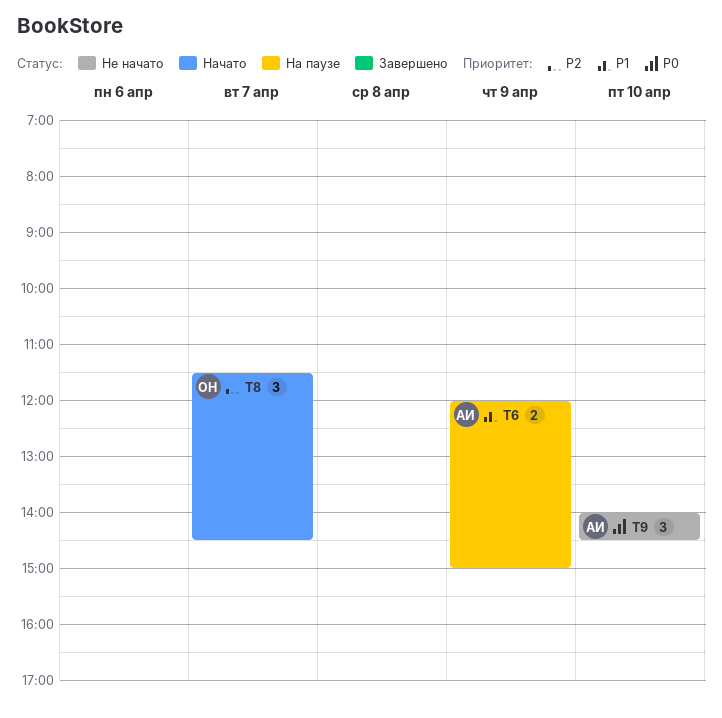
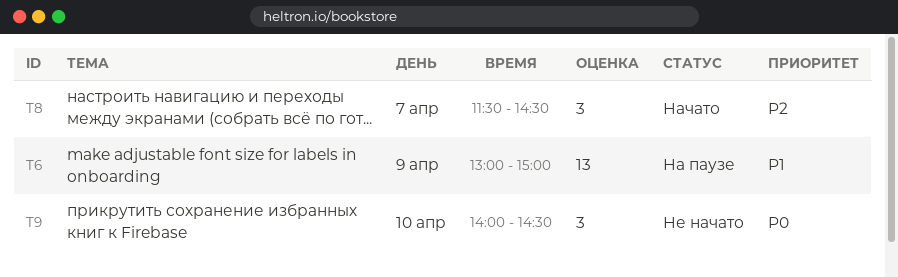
T6, estimate: 2 -> 13
T6, begins: 12:00 -> 13:00

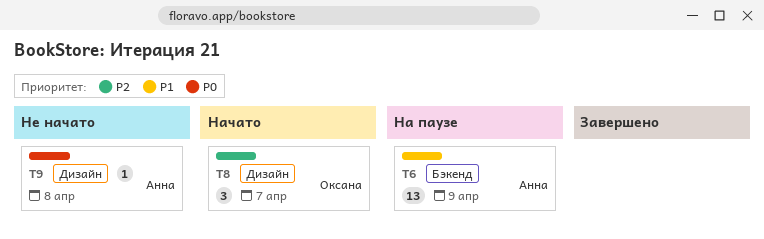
T9, estimate: 3 -> 1
T9, day: Apr 10 -> Apr 8

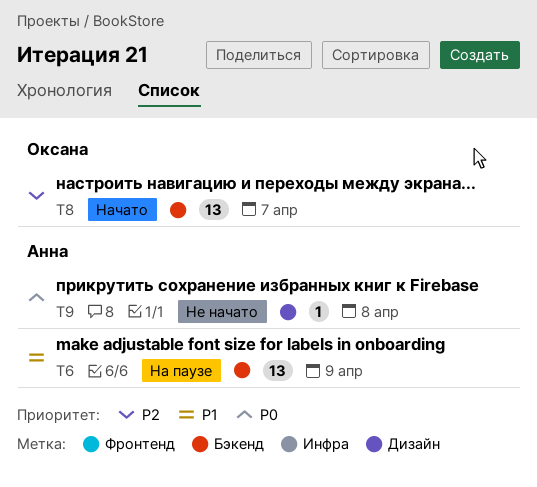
T8, label: Дизайн -> Бэкенд
T8, estimate: 3 -> 13

